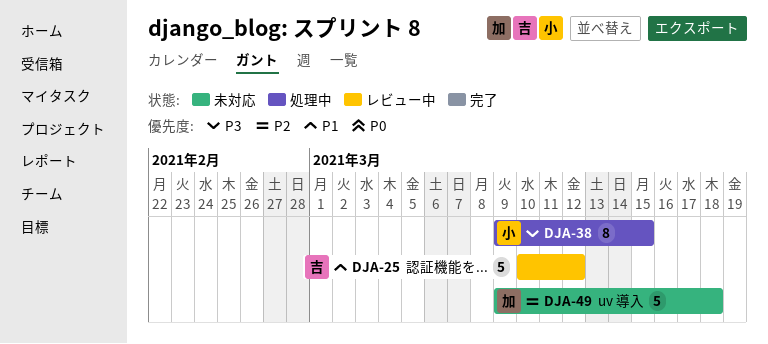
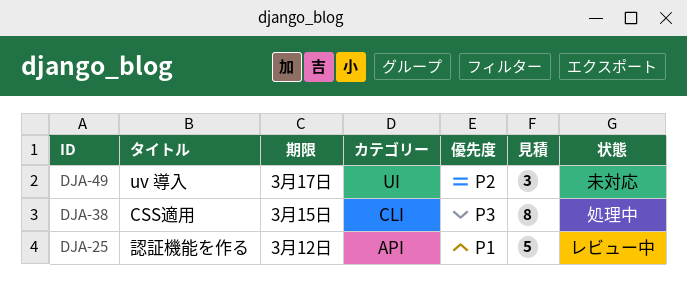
DJA-49, estimate: 5 -> 3
DJA-49, due: Mar 18 -> Mar 17

